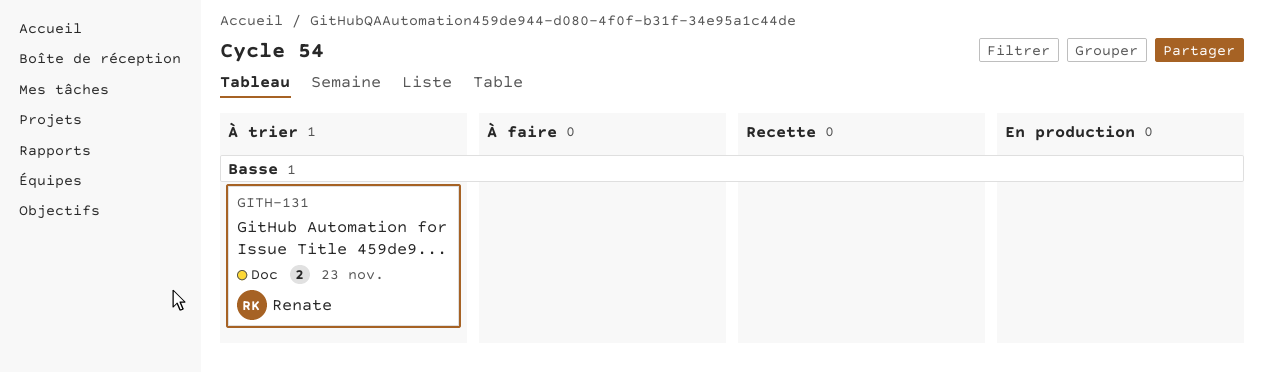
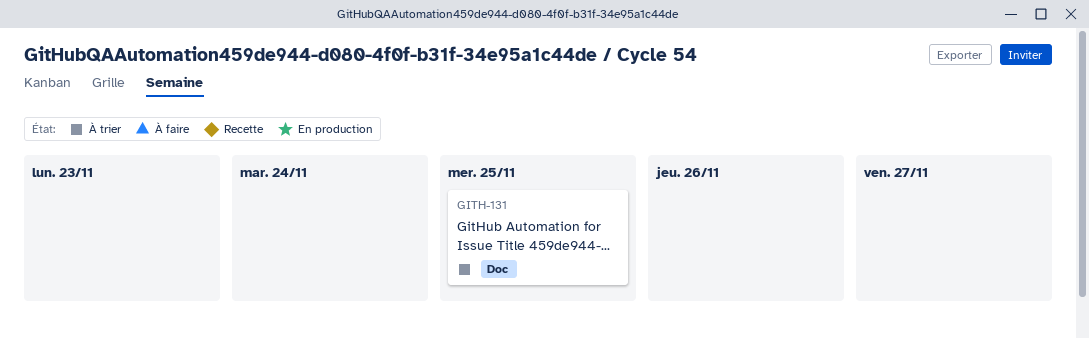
GITH-131, due: Nov 23 -> Nov 25

